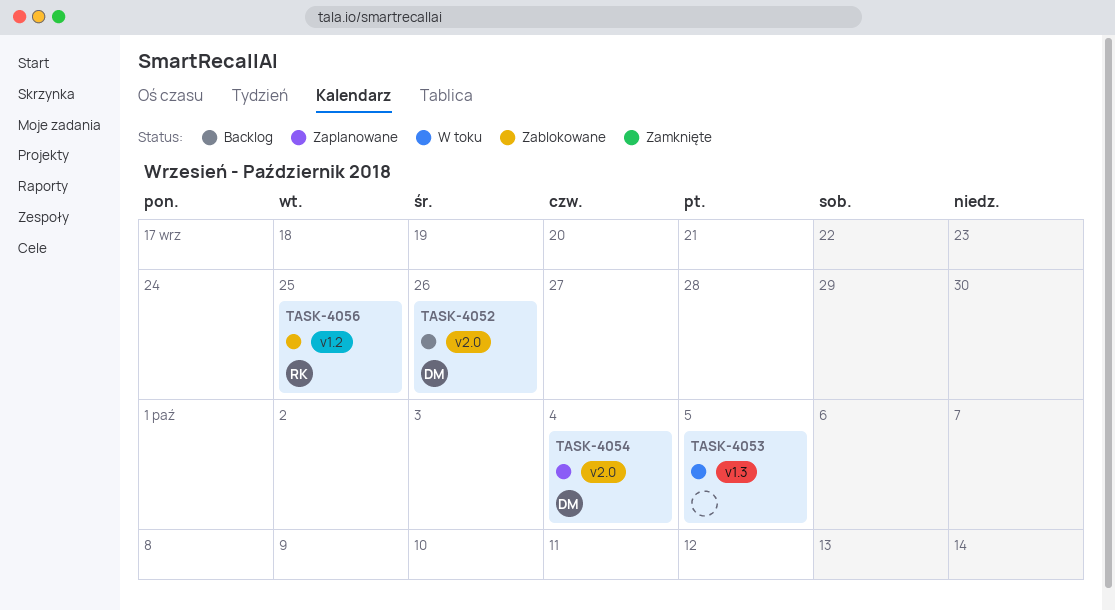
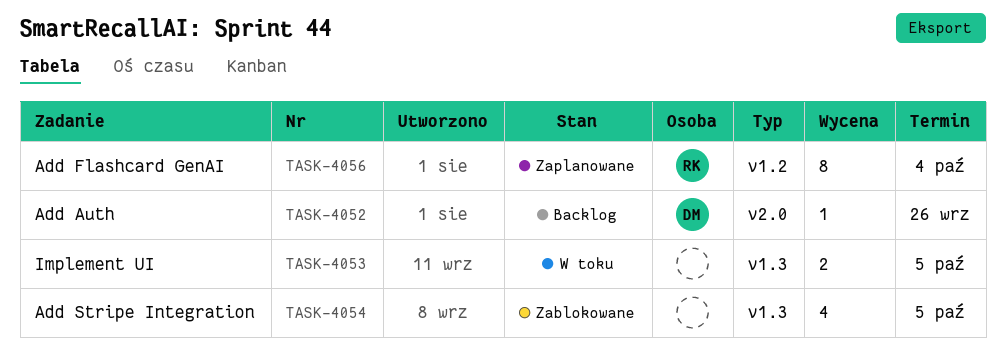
TASK-4054, status: Zaplanowane -> Zablokowane
TASK-4054, owner: DM -> none
TASK-4054, label: v2.0 -> v1.3
TASK-4054, due: Oct 4 -> Oct 5
TASK-4056, status: Zablokowane -> Zaplanowane
TASK-4056, due: Sep 25 -> Oct 4

